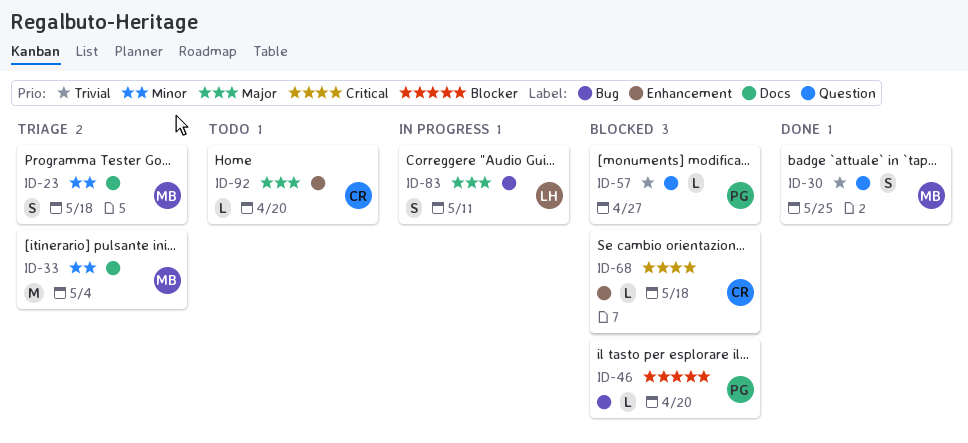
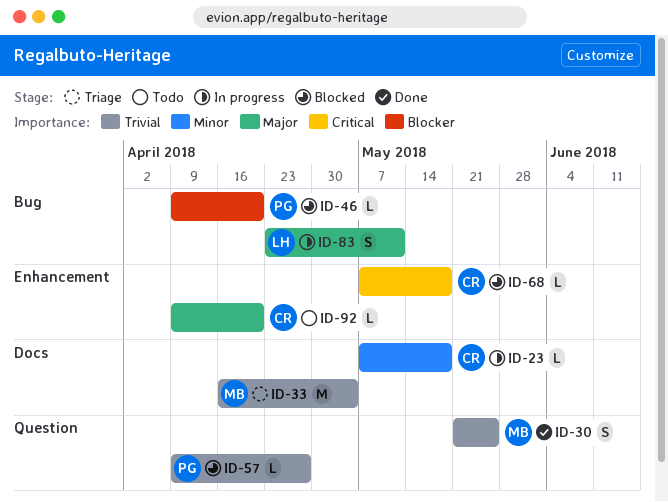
ID-23, status: Triage -> In progress
ID-23, owner: MB -> CR
ID-23, estimate: S -> L
ID-33, priority: Minor -> Trivial

